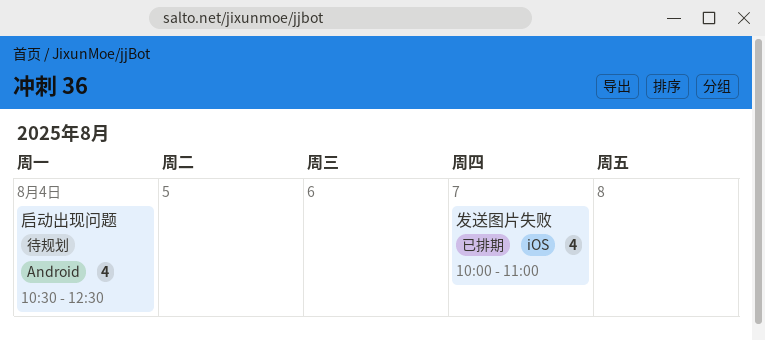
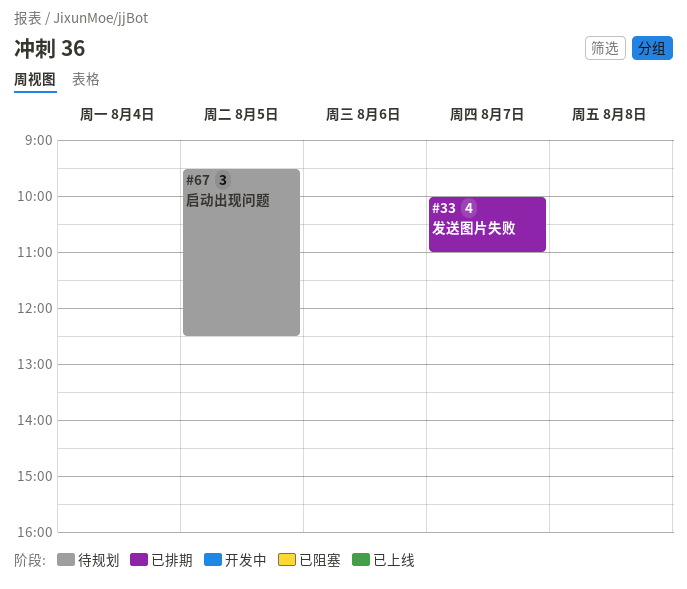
启动出现问题, estimate: 4 -> 3
启动出现问题, day: Aug 4 -> Aug 5
启动出现问题, begins: 10:30 -> 09:30

